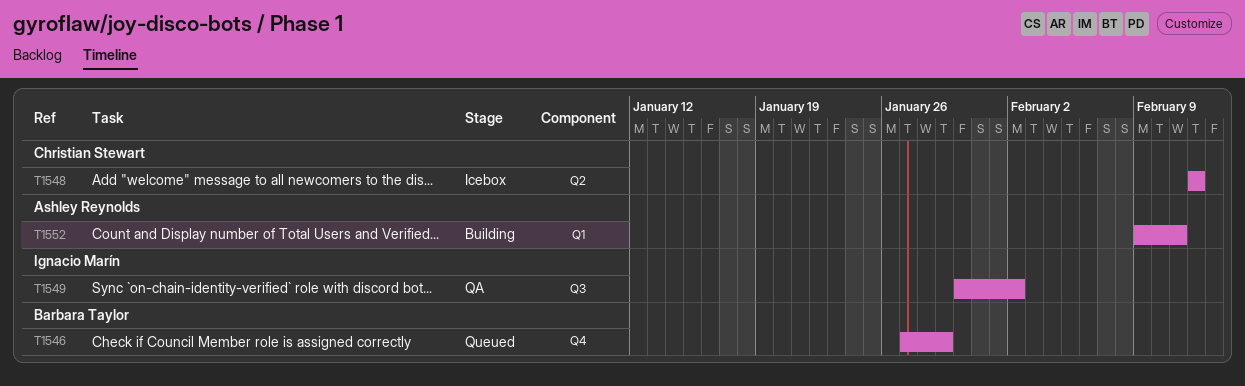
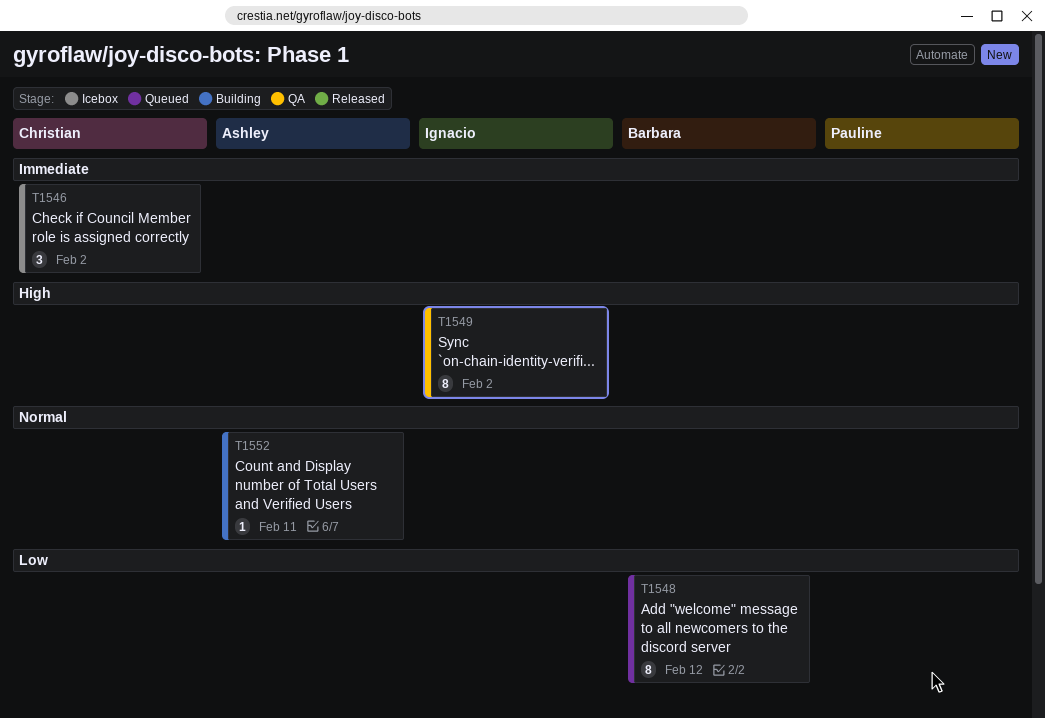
T1546, status: Queued -> Icebox
T1546, owner: Barbara Taylor -> Christian Stewart
T1546, due: Jan 29 -> Feb 2
T1548, status: Icebox -> Queued
T1548, owner: Christian Stewart -> Barbara Taylor

